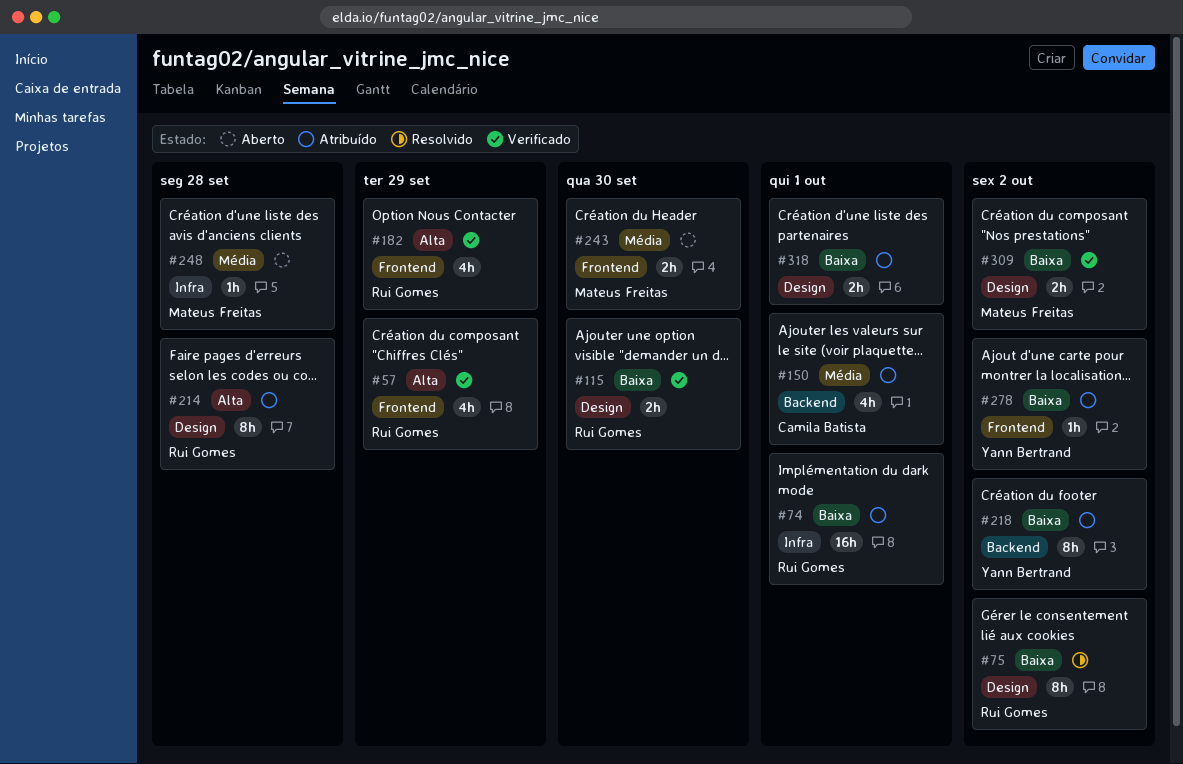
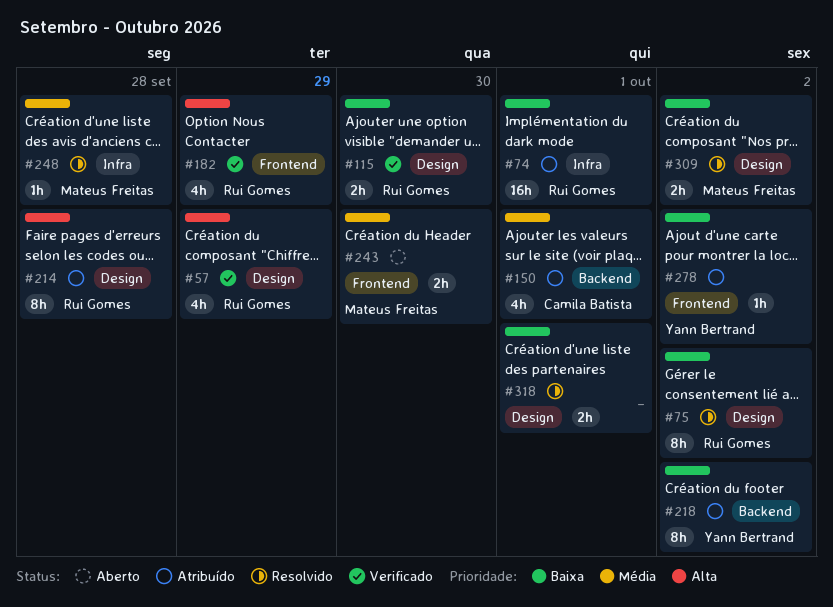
#57, label: Frontend -> Design
#248, status: Aberto -> Resolvido
#309, status: Verificado -> Resolvido
#318, status: Atribuído -> Resolvido

